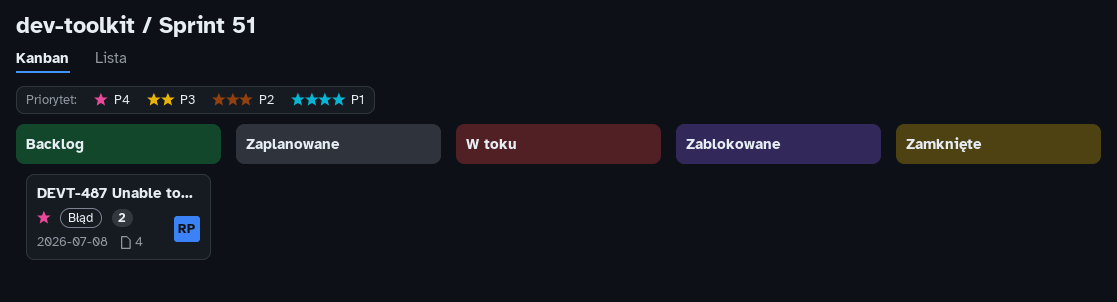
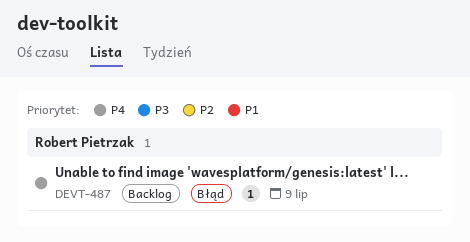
DEVT-487, estimate: 2 -> 1
DEVT-487, due: Jul 8 -> Jul 9

